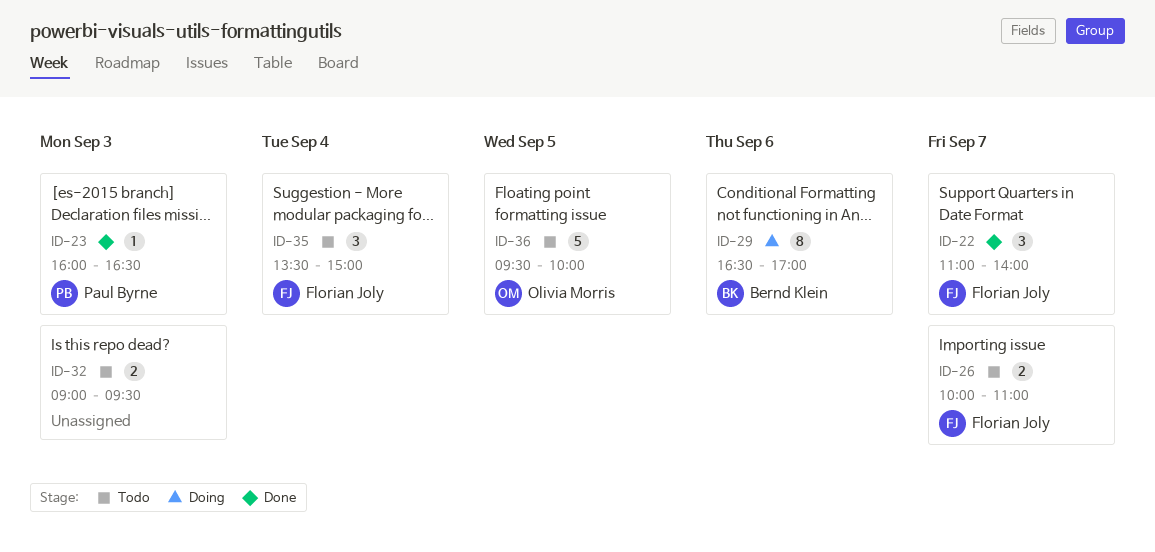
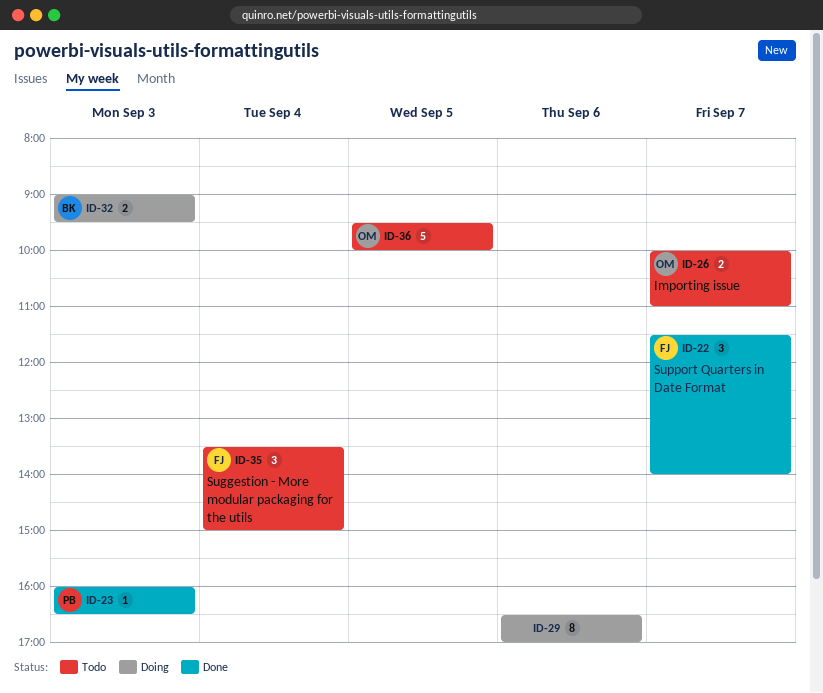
ID-22, begins: 11:00 -> 11:30
ID-26, owner: Florian Joly -> Olivia Morris
ID-29, owner: Bernd Klein -> none
ID-32, status: Todo -> Doing
ID-32, owner: none -> Bernd Klein

